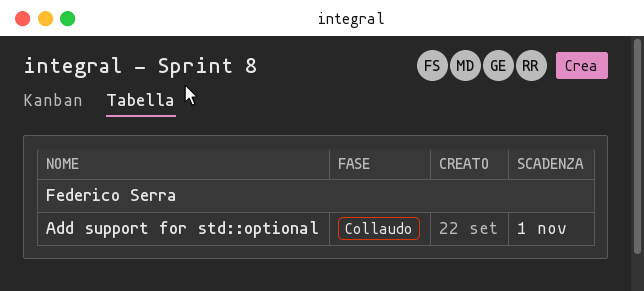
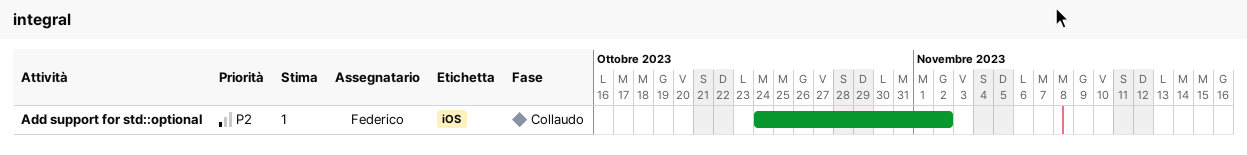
Add support for std::optional, due: Nov 1 -> Nov 2

